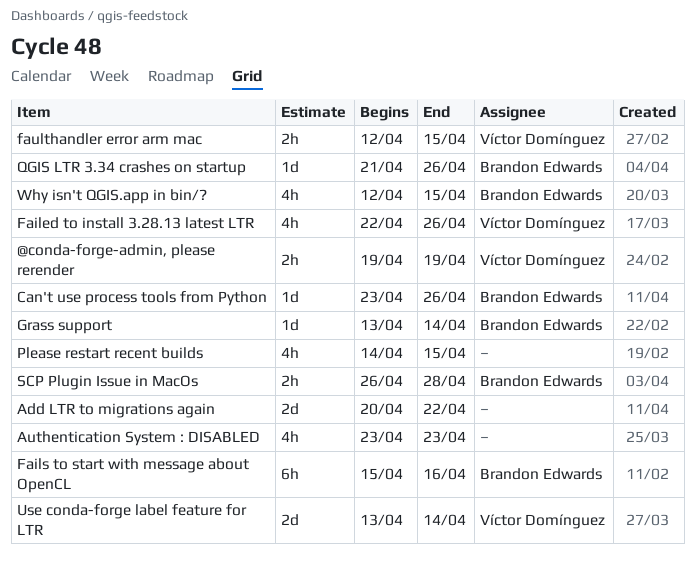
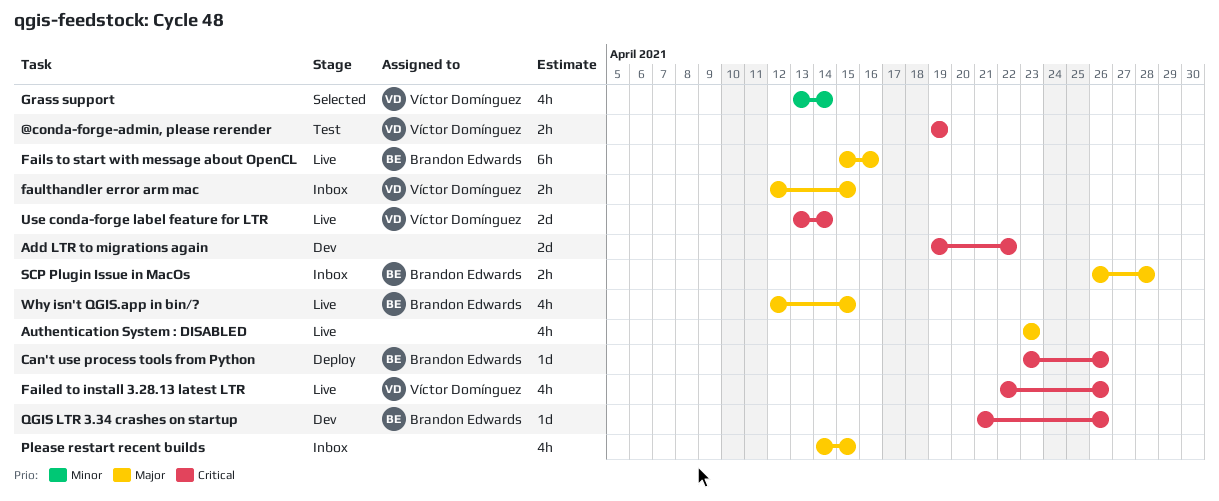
Add LTR to migrations again, start: Apr 20 -> Apr 19
Grass support, owner: Brandon Edwards -> Víctor Domínguez
Grass support, estimate: 1d -> 4h

